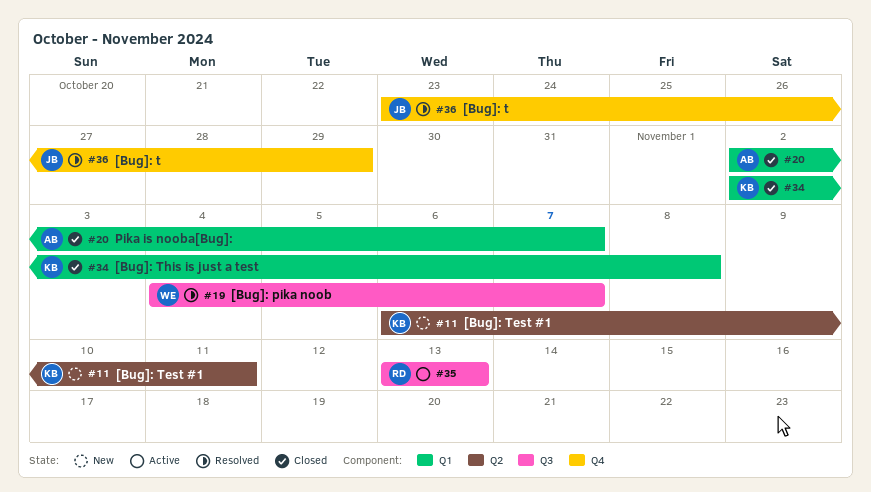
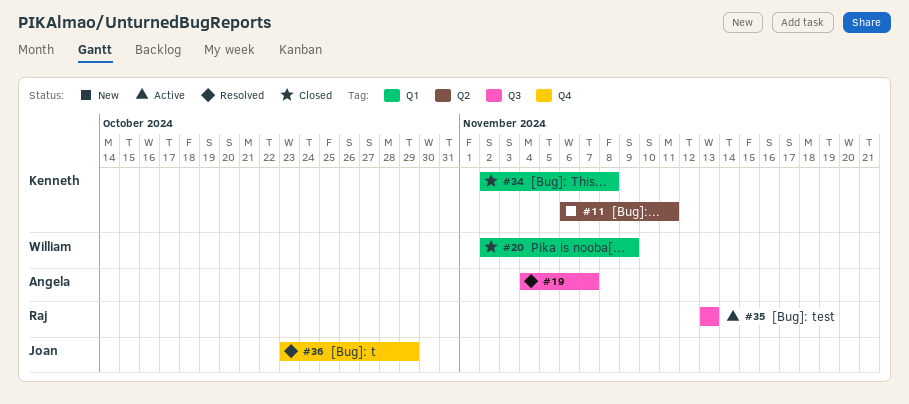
#19, owner: William -> Angela
#20, owner: Angela -> William
#20, due: Nov 7 -> Nov 9

